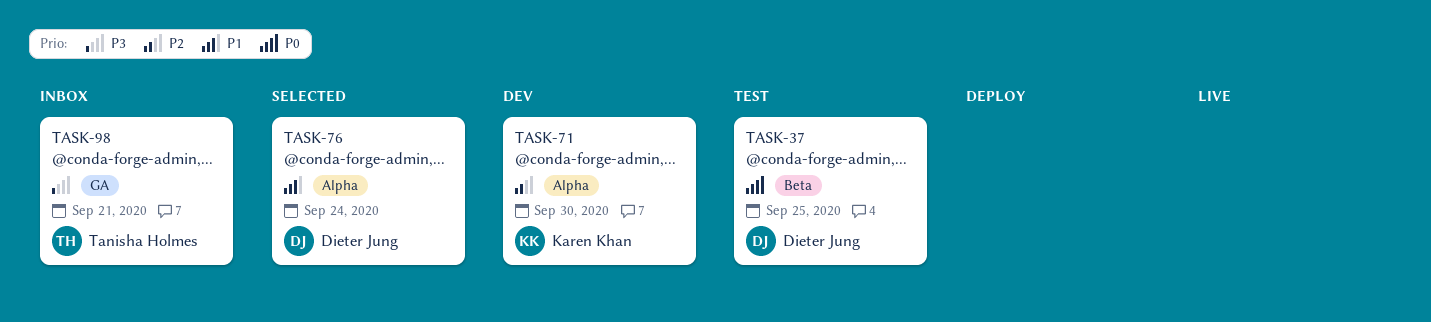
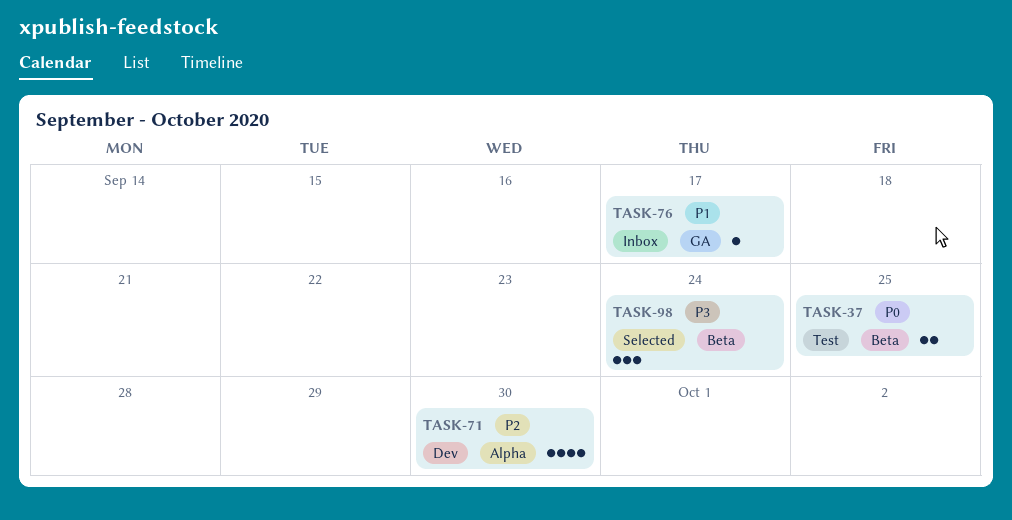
TASK-76, status: Selected -> Inbox
TASK-76, label: Alpha -> GA
TASK-76, due: Sep 24 -> Sep 17
TASK-98, status: Inbox -> Selected
TASK-98, label: GA -> Beta
TASK-98, due: Sep 21 -> Sep 24

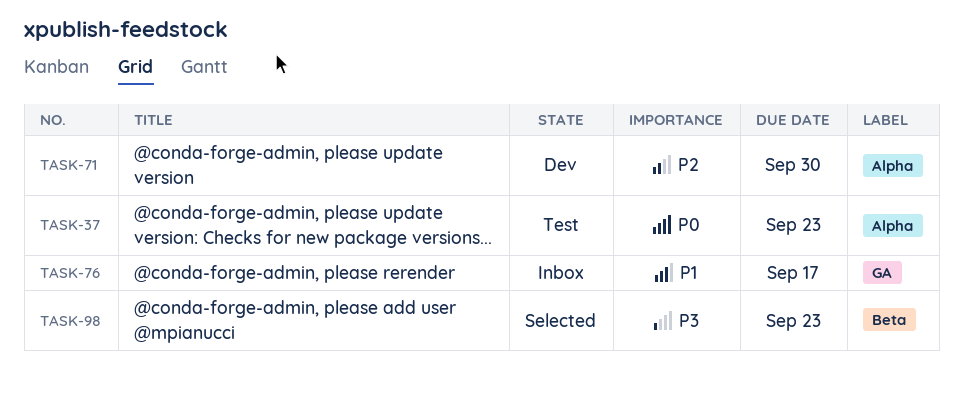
TASK-37, label: Beta -> Alpha
TASK-37, due: Sep 25 -> Sep 23
TASK-98, due: Sep 24 -> Sep 23

